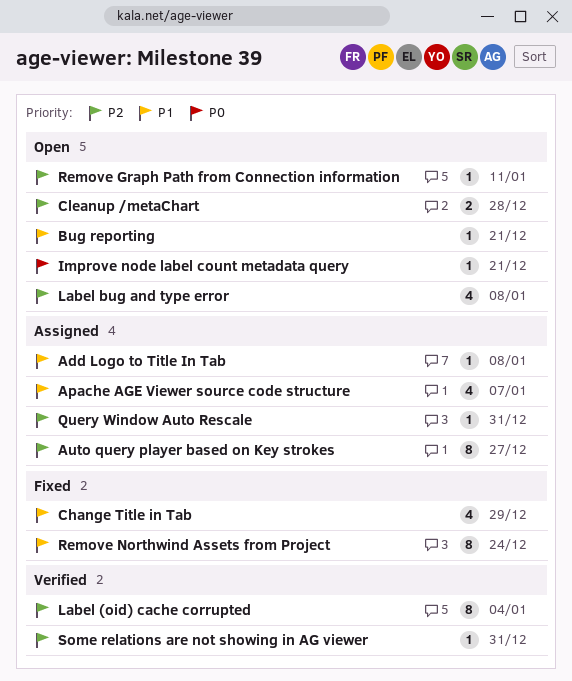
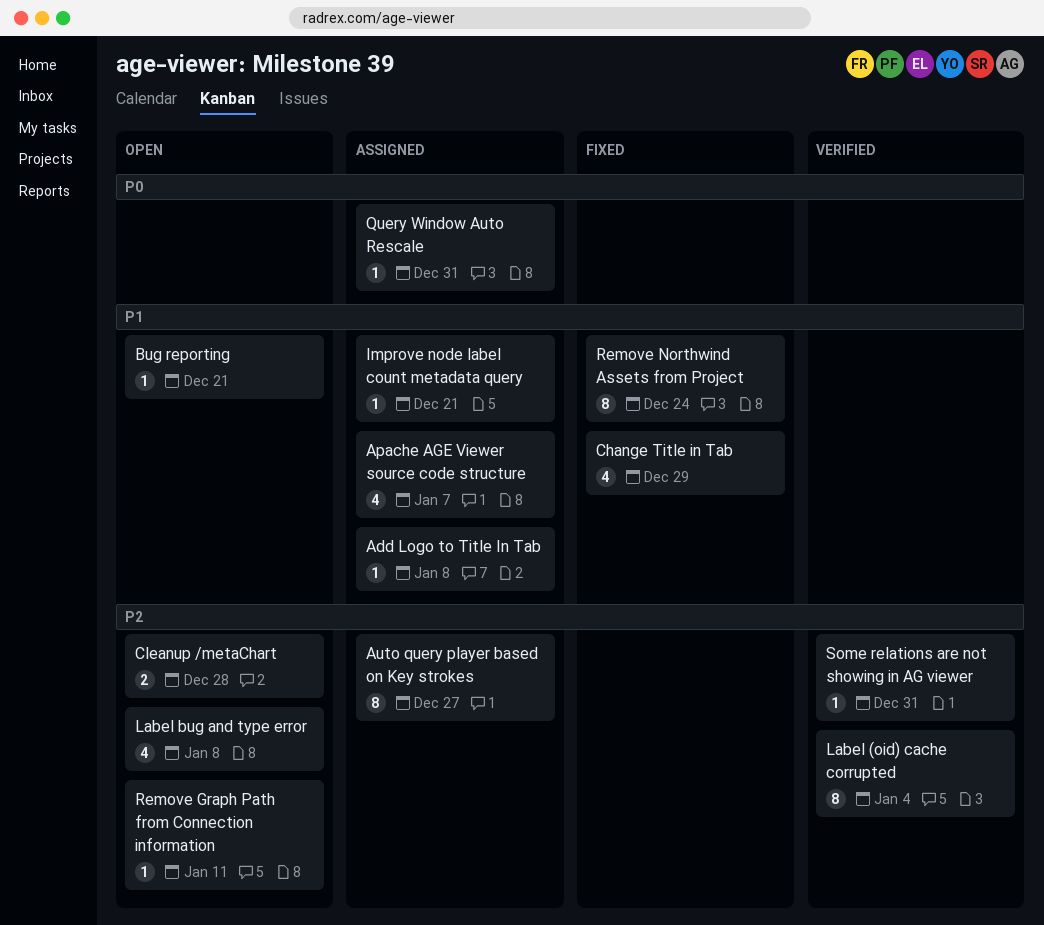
Improve node label count metadata query, status: Open -> Assigned
Improve node label count metadata query, priority: P0 -> P1
Query Window Auto Rescale, priority: P2 -> P0

